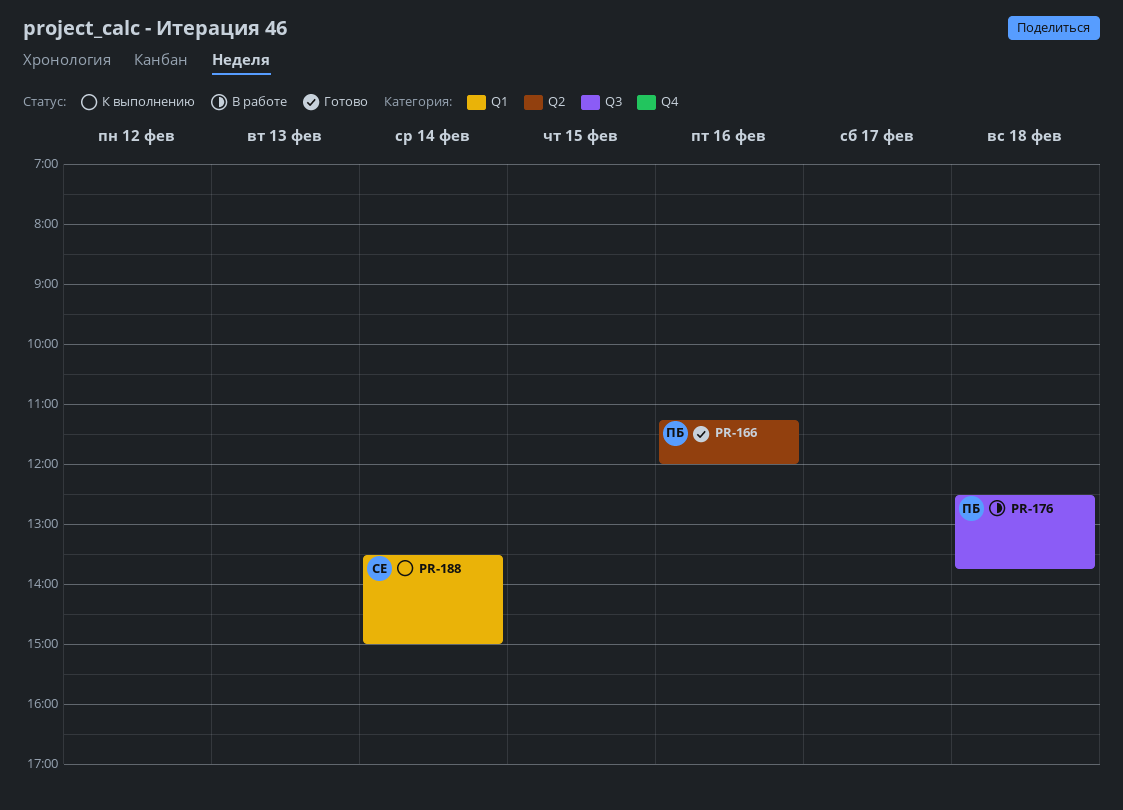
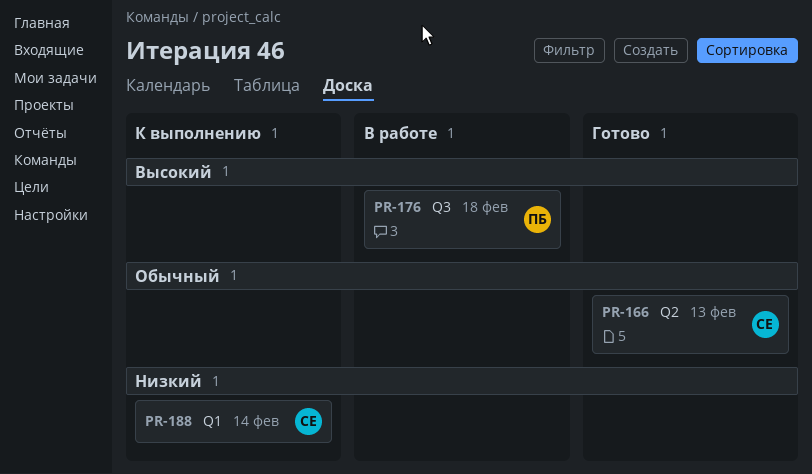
PR-166, owner: ПБ -> СЕ
PR-166, day: Feb 16 -> Feb 13

